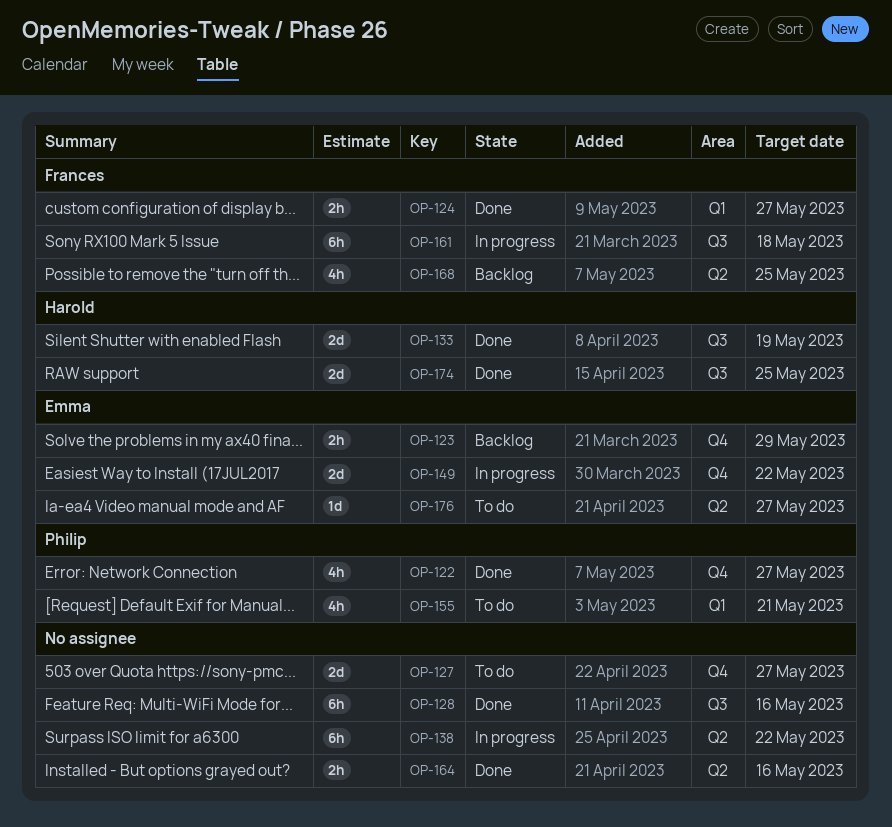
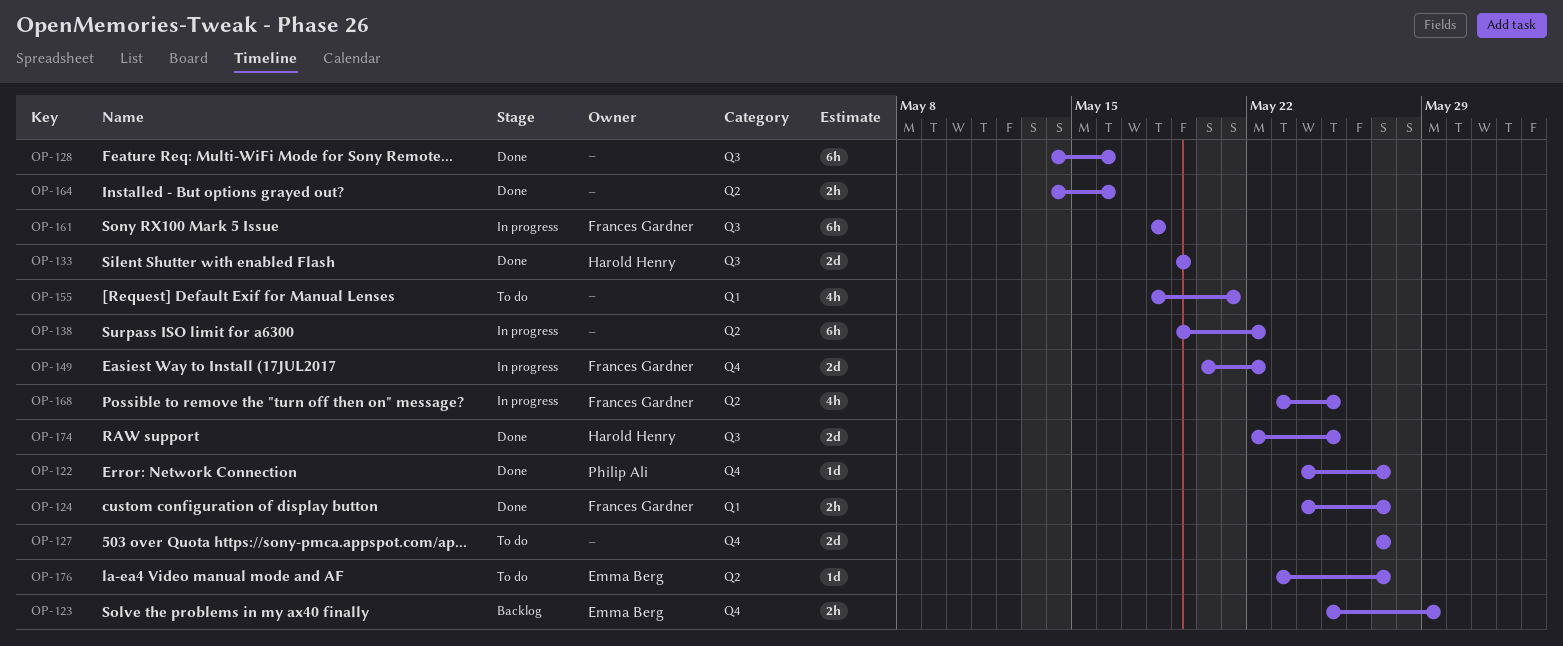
OP-122, estimate: 4h -> 1d
OP-149, owner: Emma Berg -> Frances Gardner
OP-155, owner: Philip Ali -> none
OP-168, status: Backlog -> In progress

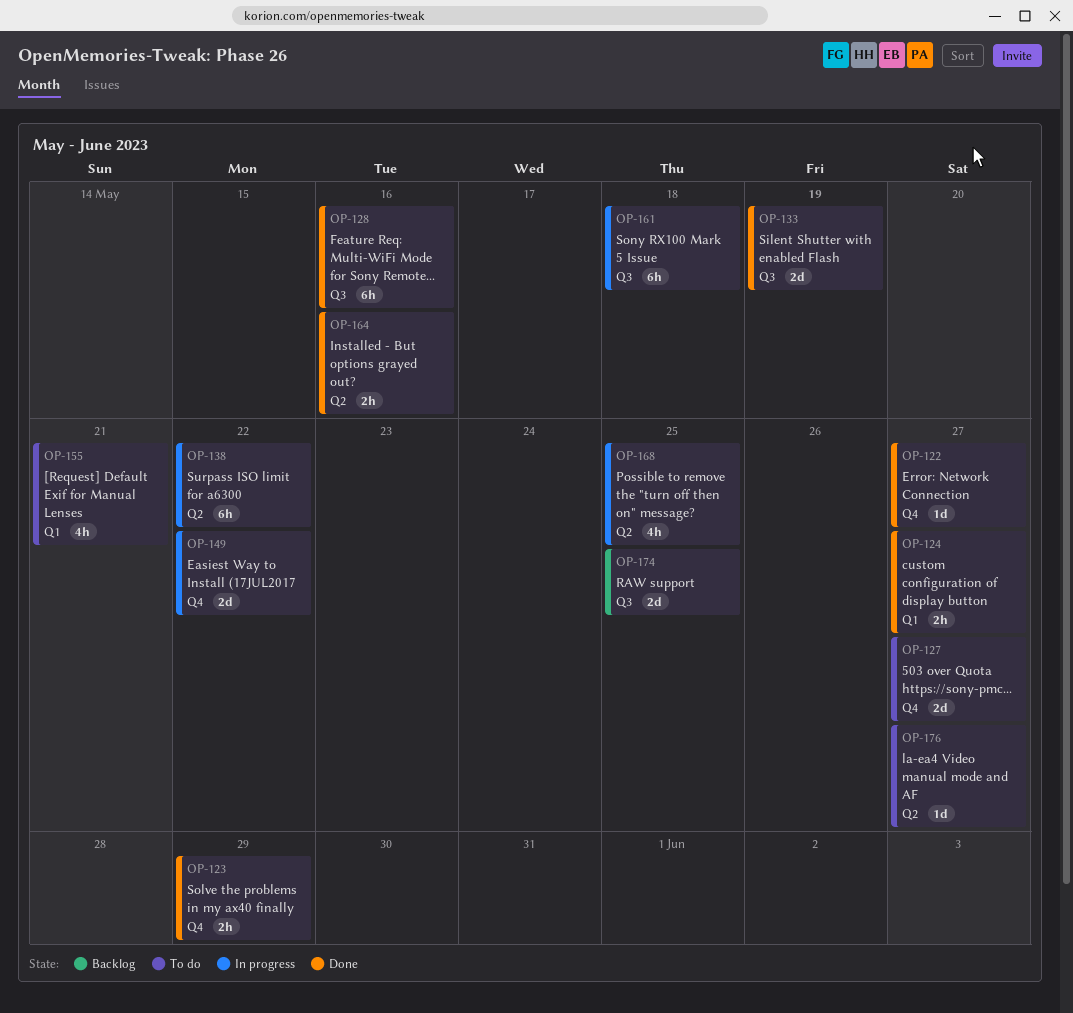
OP-123, status: Backlog -> Done
OP-174, status: Done -> Backlog

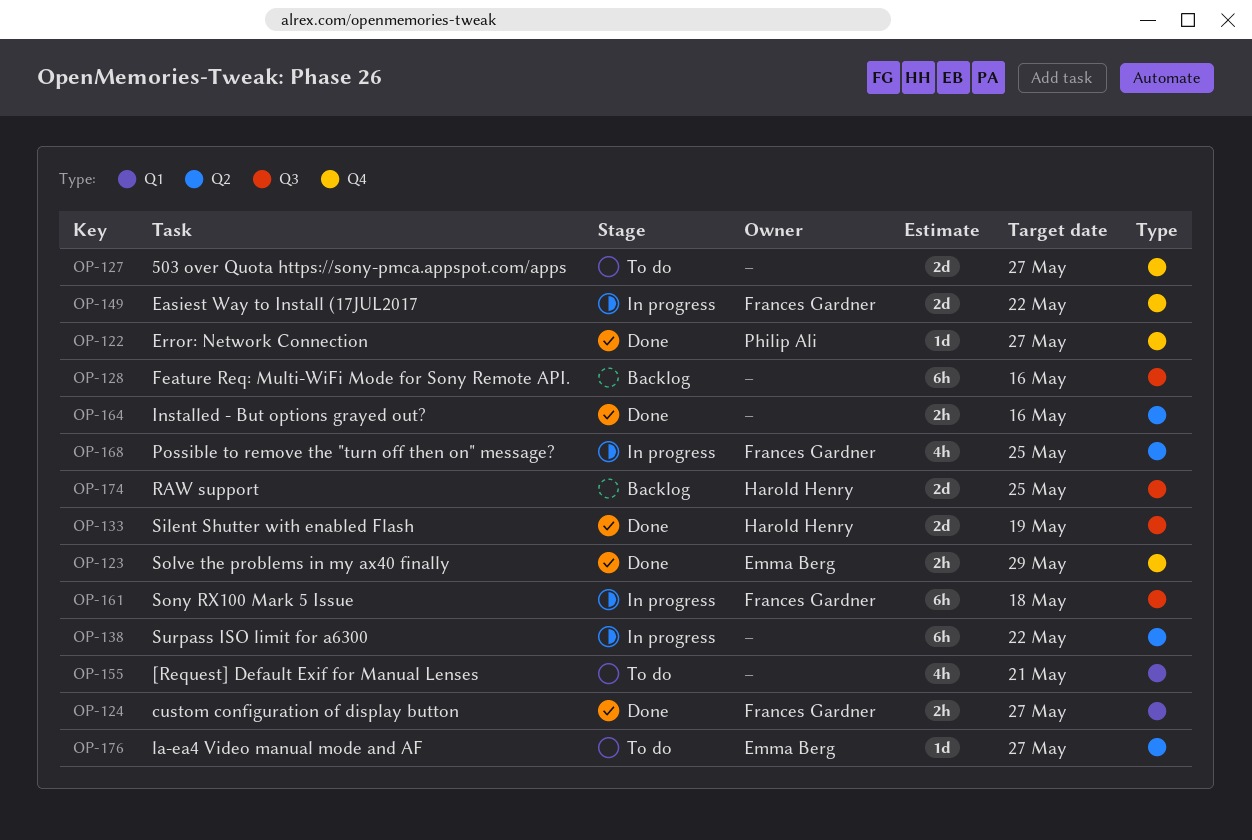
OP-128, status: Done -> Backlog

